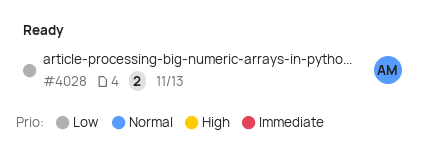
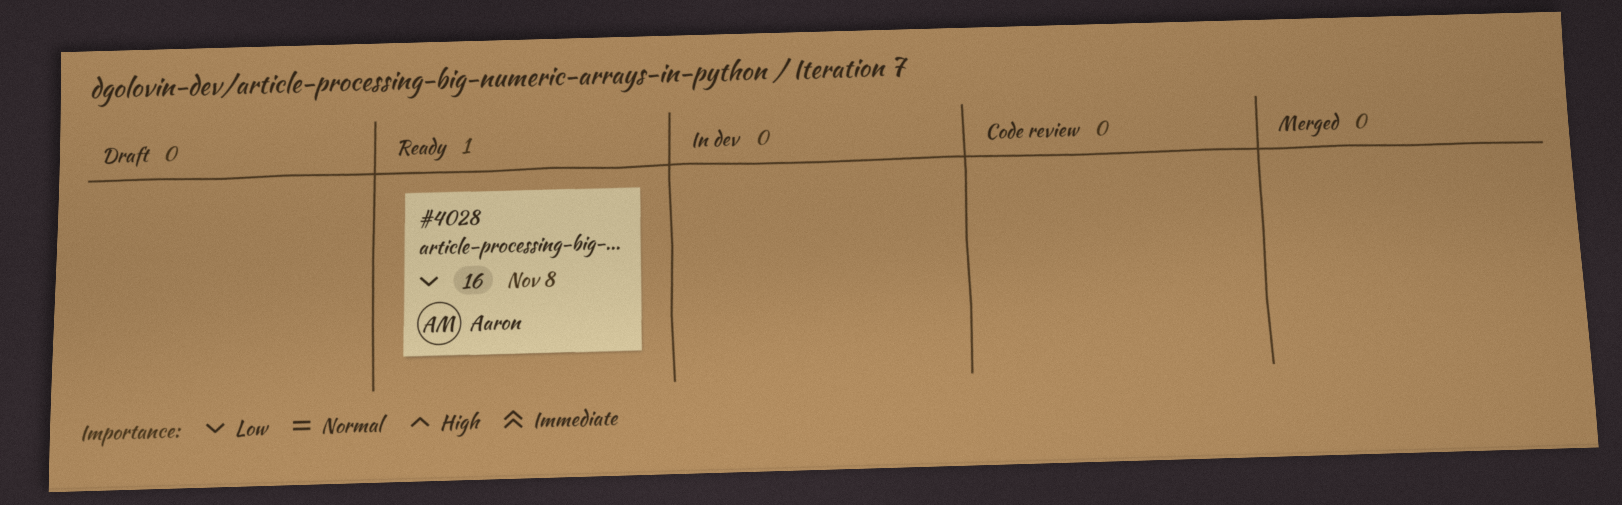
#4028, estimate: 2 -> 16
#4028, due: Nov 13 -> Nov 8

